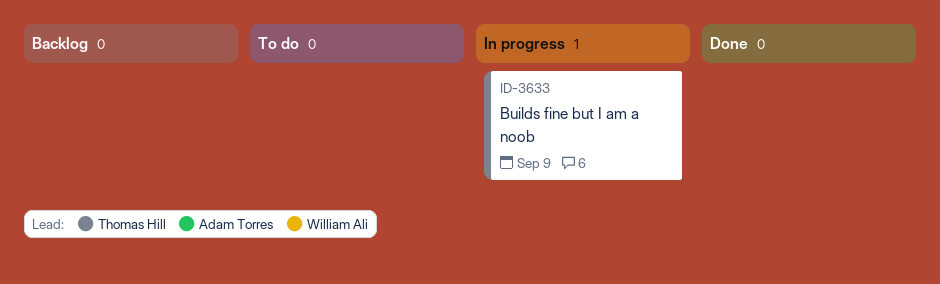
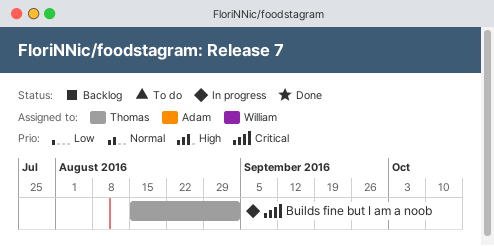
Builds fine but I am a noob, due: Sep 9 -> Sep 2

